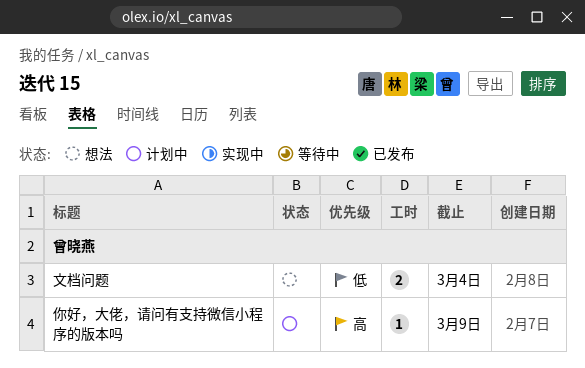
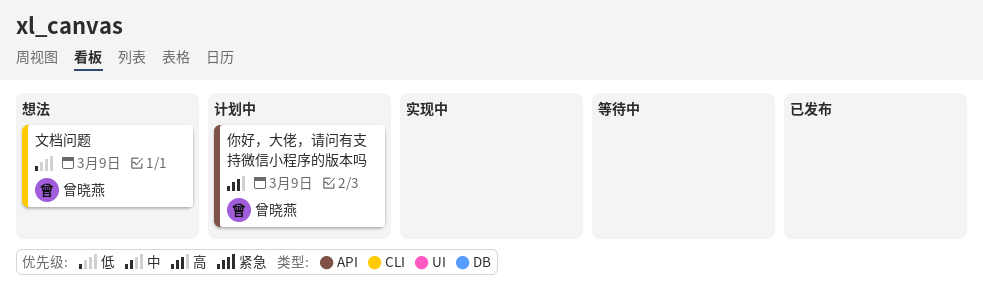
文档问题, due: Mar 4 -> Mar 9

